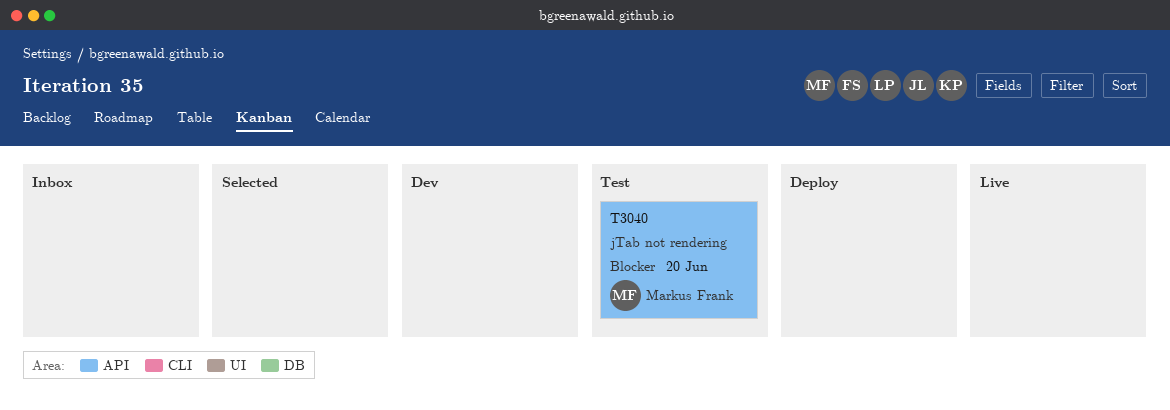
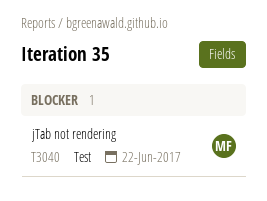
T3040, due: Jun 20 -> Jun 22

